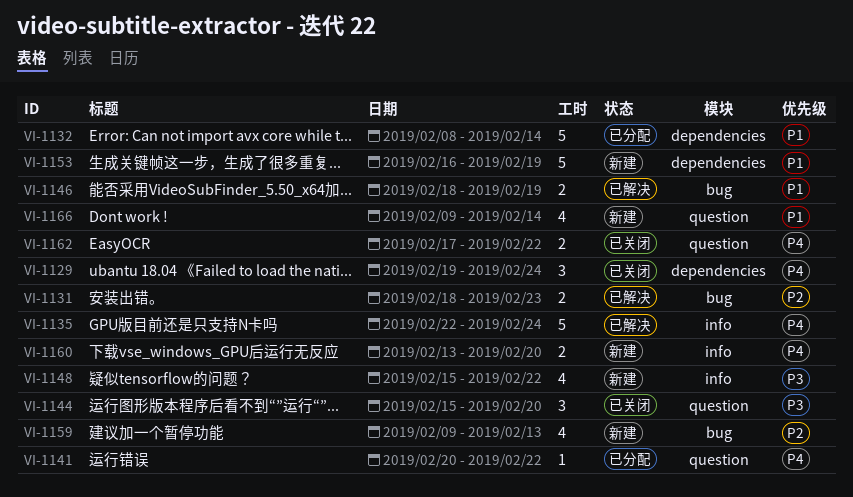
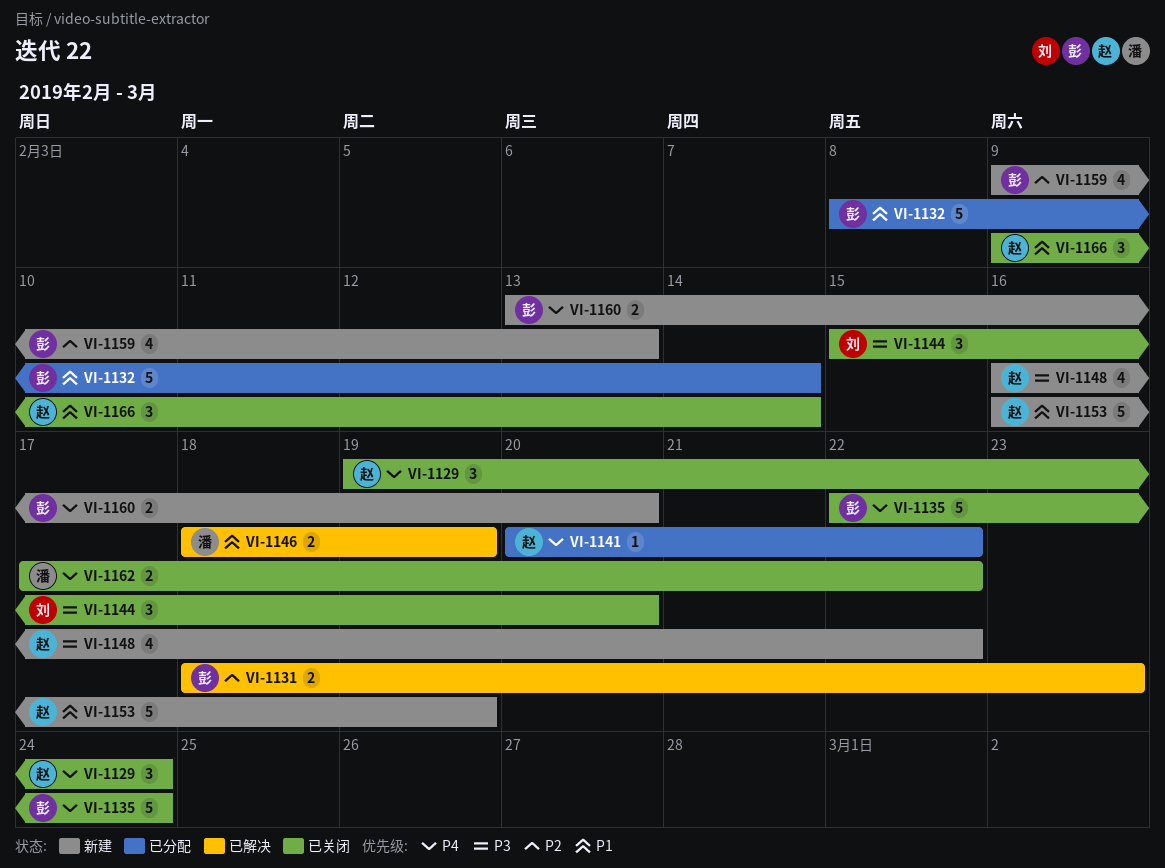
VI-1135, status: 已解决 -> 已关闭
VI-1148, start: Feb 15 -> Feb 16
VI-1166, status: 新建 -> 已关闭
VI-1166, estimate: 4 -> 3

